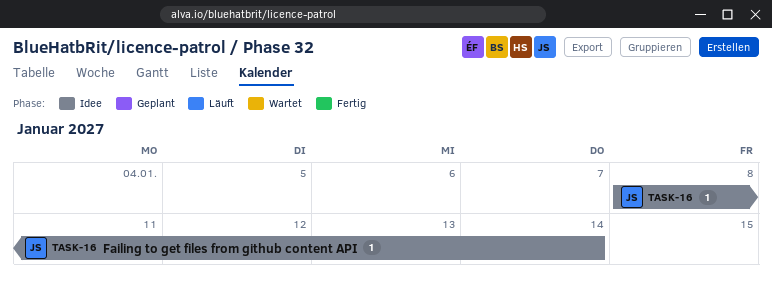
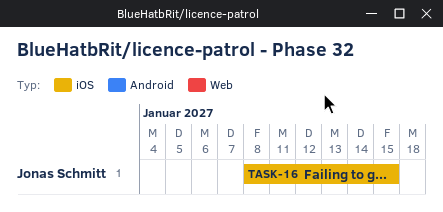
TASK-16, due: Jan 14 -> Jan 15

